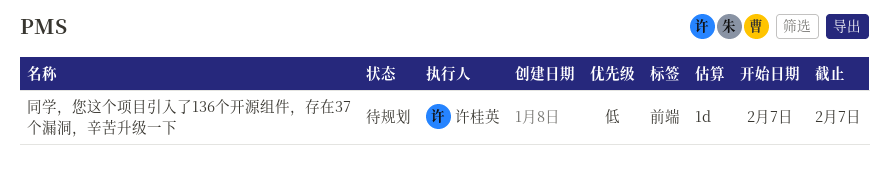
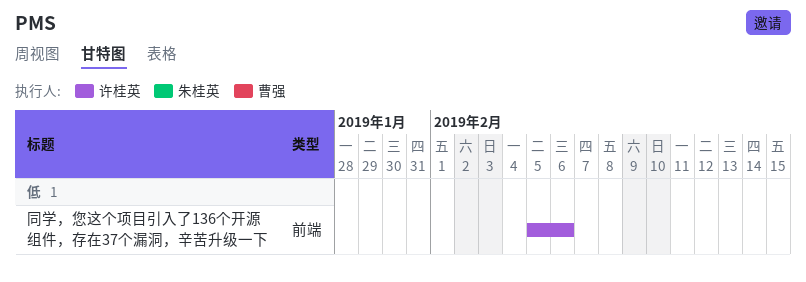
同学，您这个项目引入了136个开源组件，存在37个漏洞，辛苦升级一下, start: Feb 7 -> Feb 5
同学，您这个项目引入了136个开源组件，存在37个漏洞，辛苦升级一下, due: Feb 7 -> Feb 6

